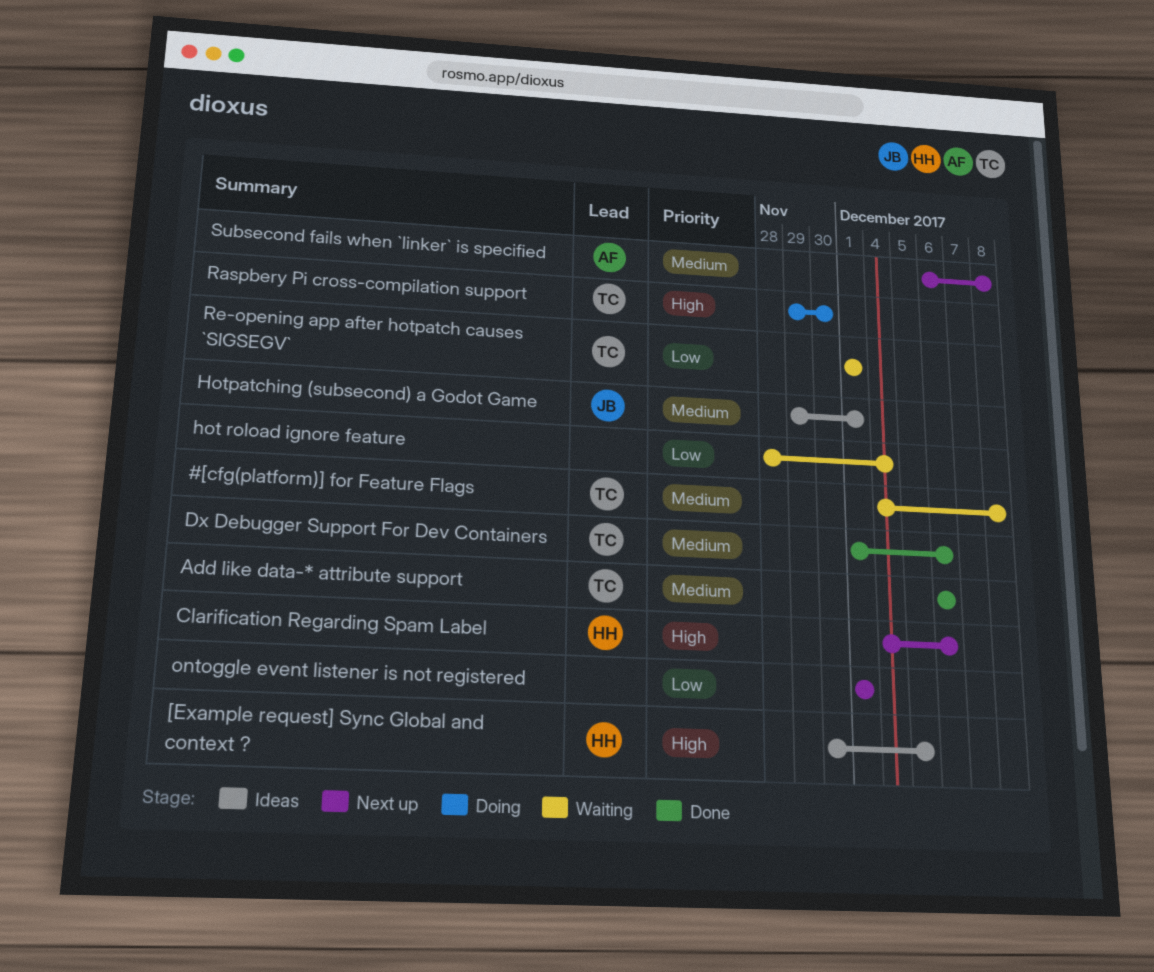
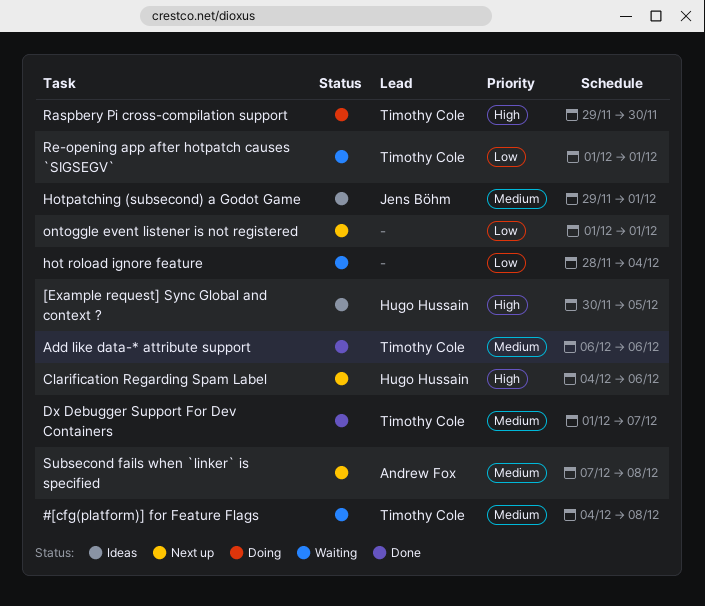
Dx Debugger Support For Dev Containers, due: Dec 6 -> Dec 7
Subsecond fails when `linker` is specified, start: Dec 6 -> Dec 7

